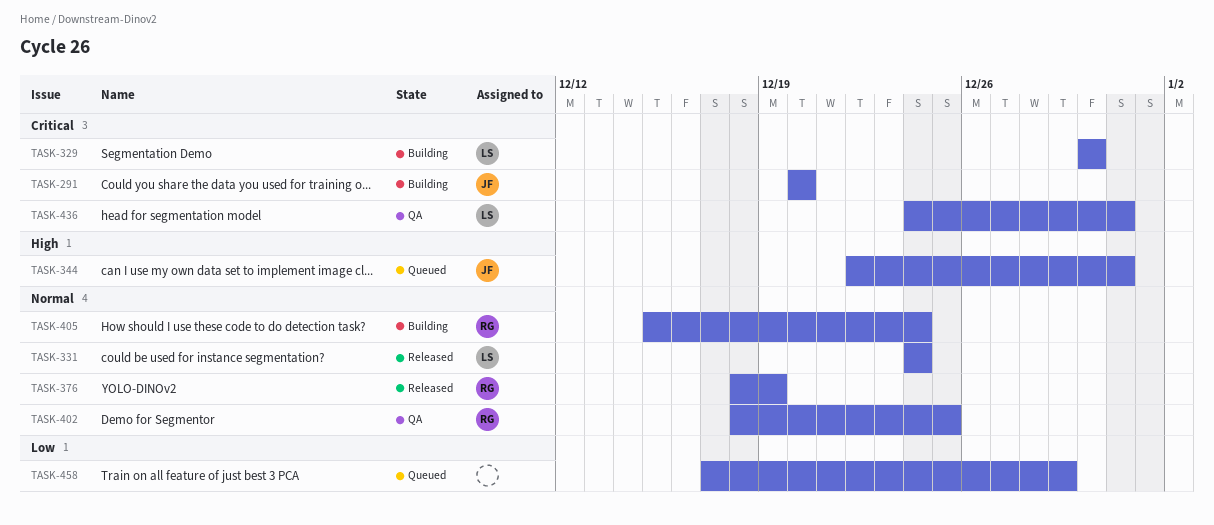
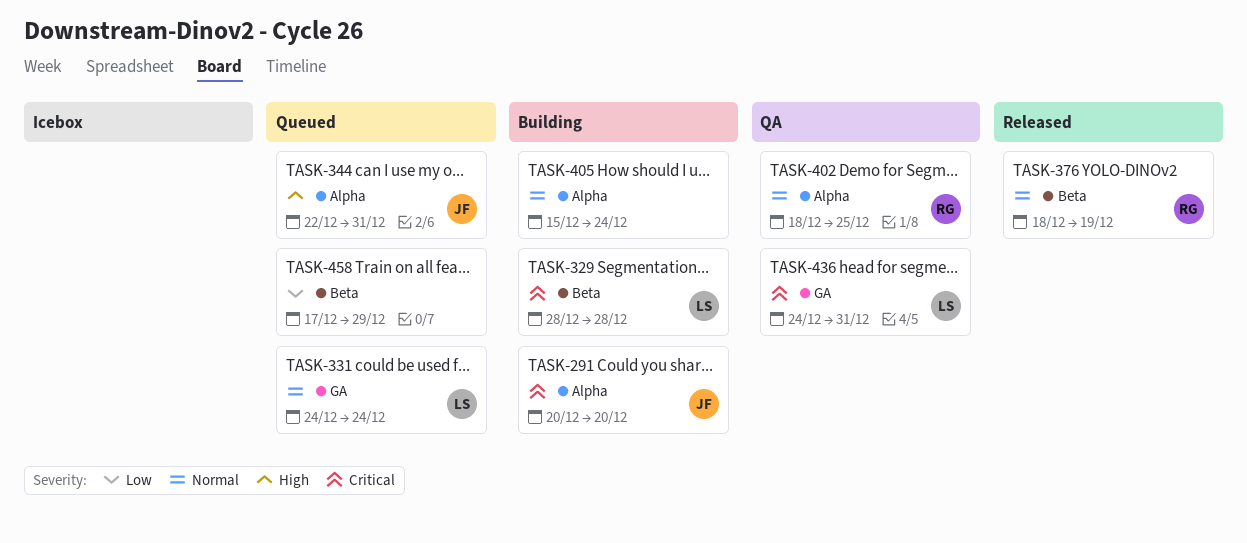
TASK-329, start: Dec 30 -> Dec 28
TASK-329, due: Dec 30 -> Dec 28
TASK-331, status: Released -> Queued
TASK-405, owner: RG -> none

